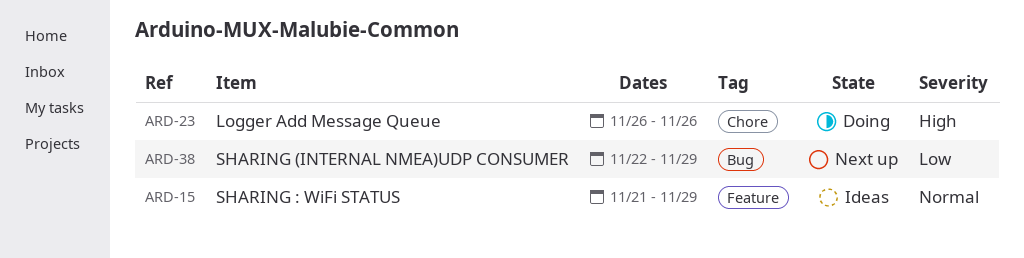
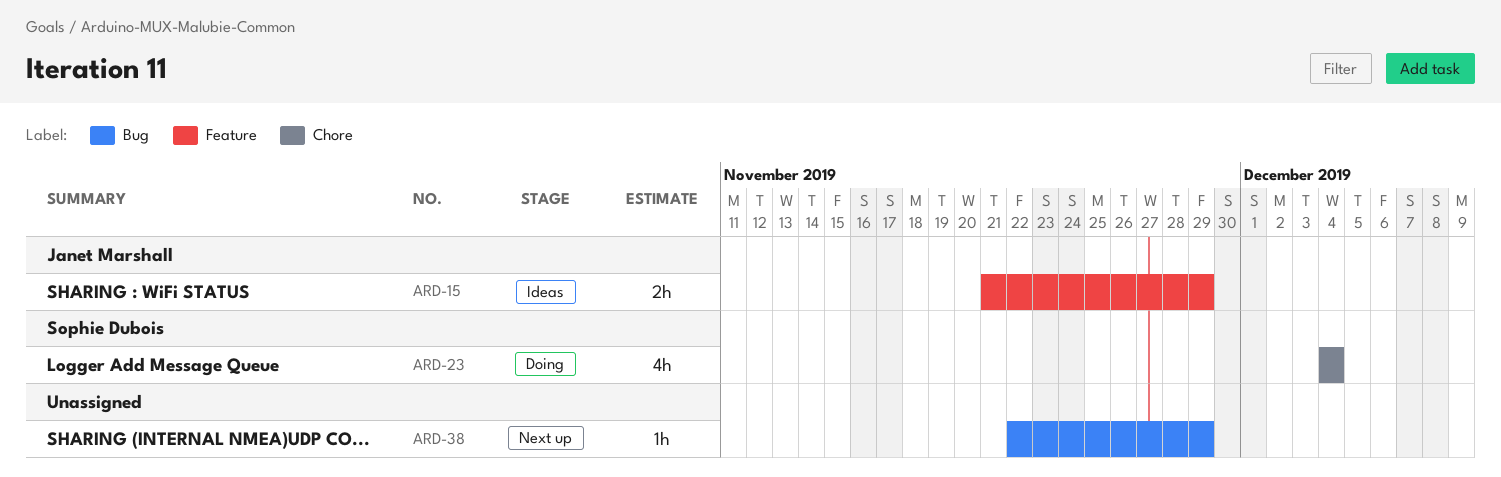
ARD-23, start: Nov 26 -> Dec 4
ARD-23, due: Nov 26 -> Dec 4

